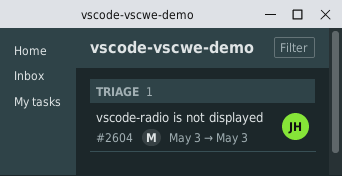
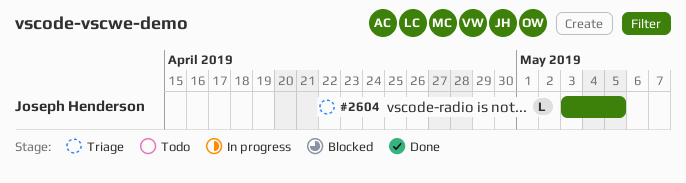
#2604, estimate: M -> L
#2604, due: May 3 -> May 5

